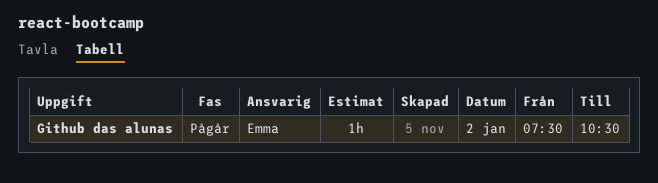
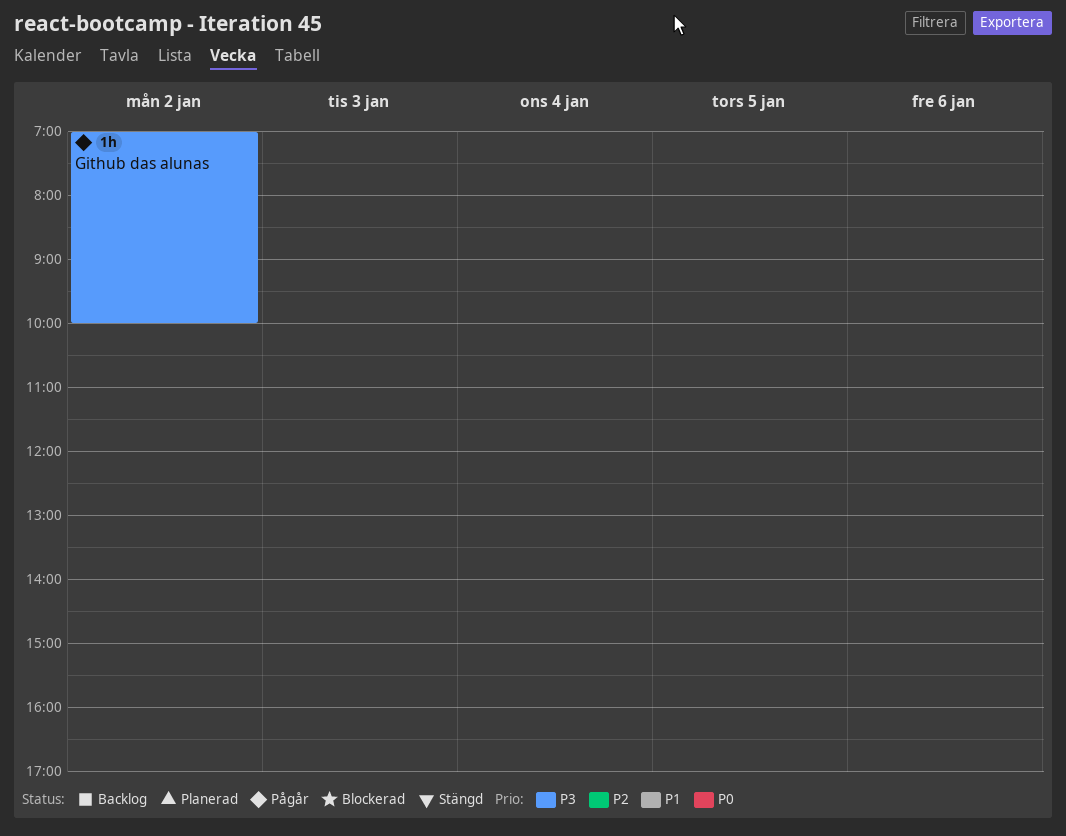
Github das alunas, begins: 07:30 -> 07:00
Github das alunas, ends: 10:30 -> 10:00

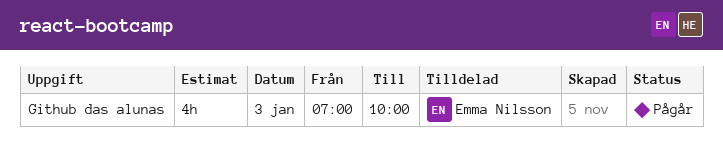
Github das alunas, estimate: 1h -> 4h
Github das alunas, day: Jan 2 -> Jan 3

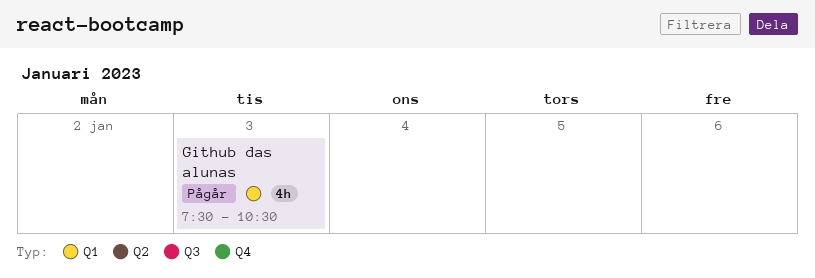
Github das alunas, begins: 07:00 -> 07:30
Github das alunas, ends: 10:00 -> 10:30

